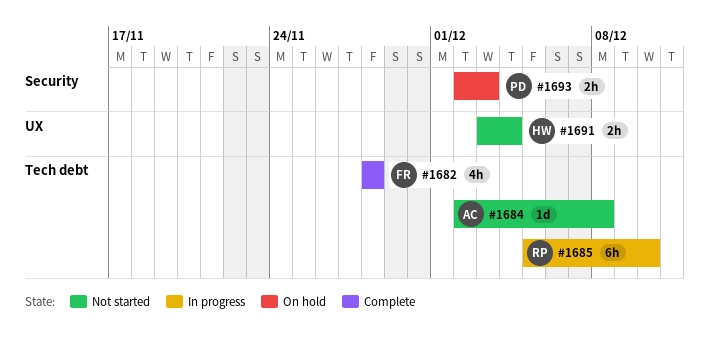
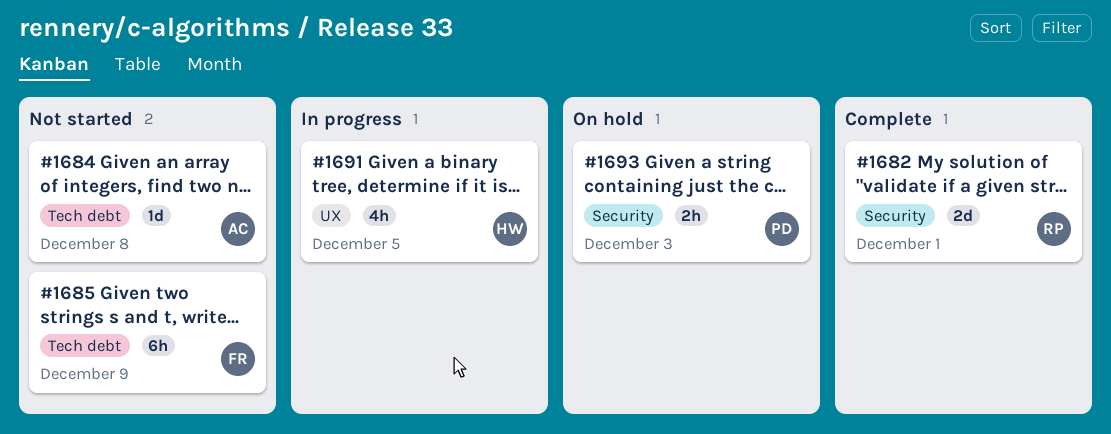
#1682, owner: FR -> RP
#1682, label: Tech debt -> Security
#1682, estimate: 4h -> 2d
#1682, due: Nov 28 -> Dec 1
#1685, status: In progress -> Not started
#1685, owner: RP -> FR
#1685, due: Dec 10 -> Dec 9
#1691, status: Not started -> In progress
#1691, estimate: 2h -> 4h
#1691, due: Dec 4 -> Dec 5

